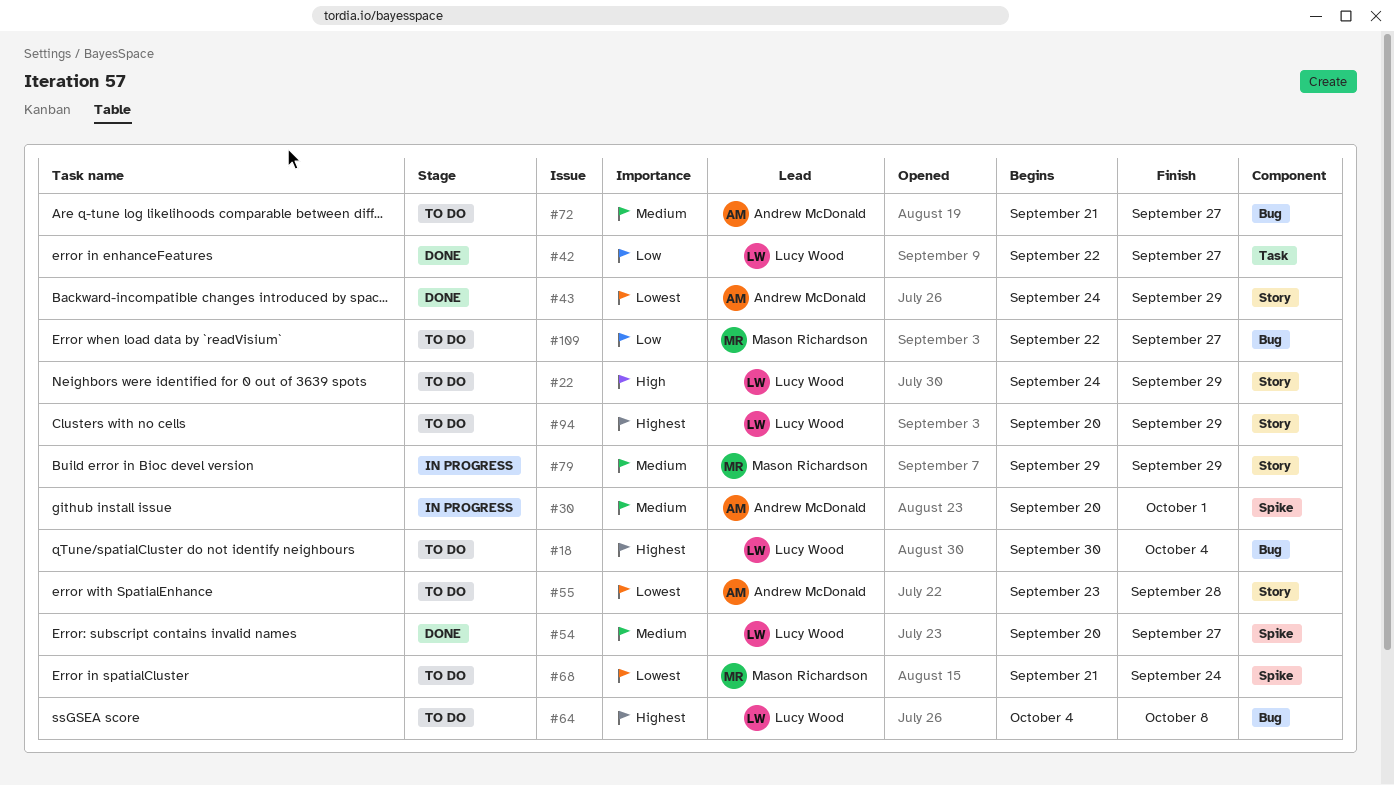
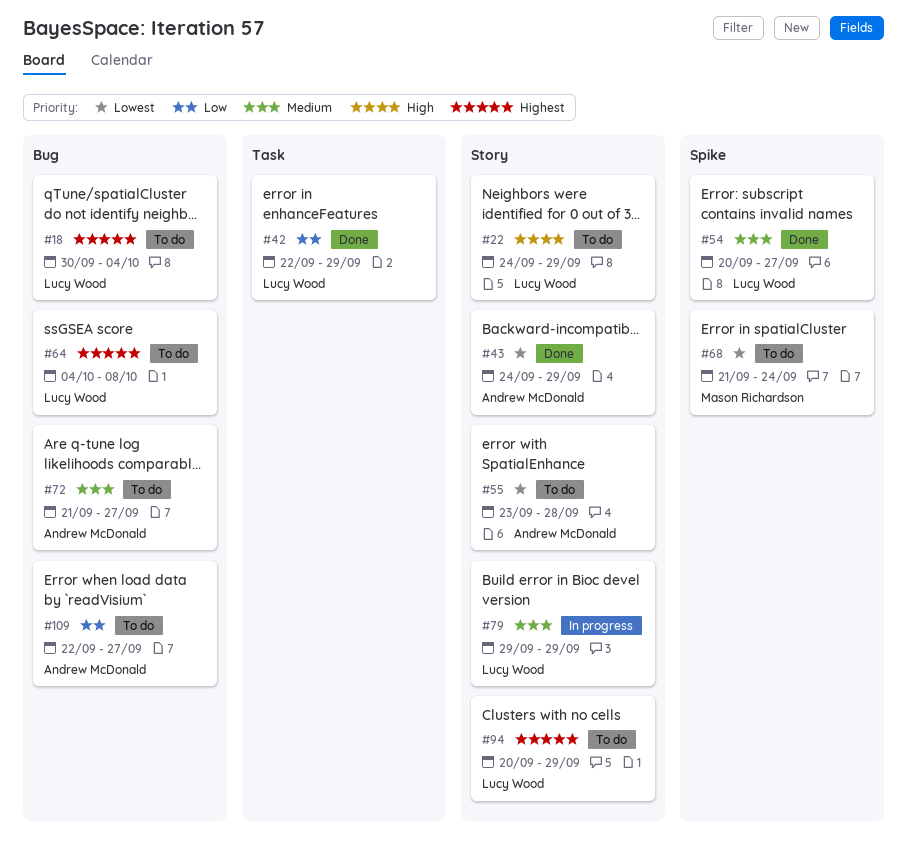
#30: present -> none
#42, due: Sep 27 -> Sep 29
#79, owner: Mason Richardson -> Lucy Wood
#109, owner: Mason Richardson -> Andrew McDonald

